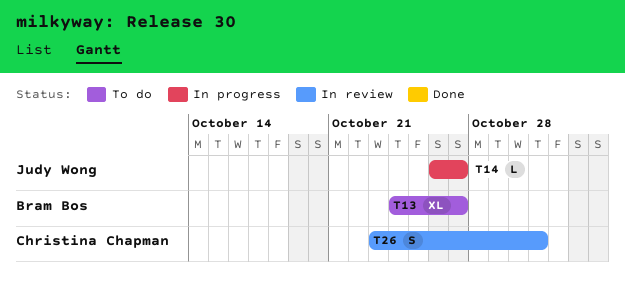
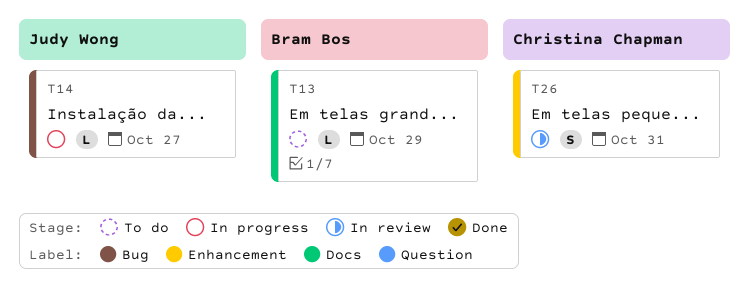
T13, estimate: XL -> L
T13, due: Oct 27 -> Oct 29

